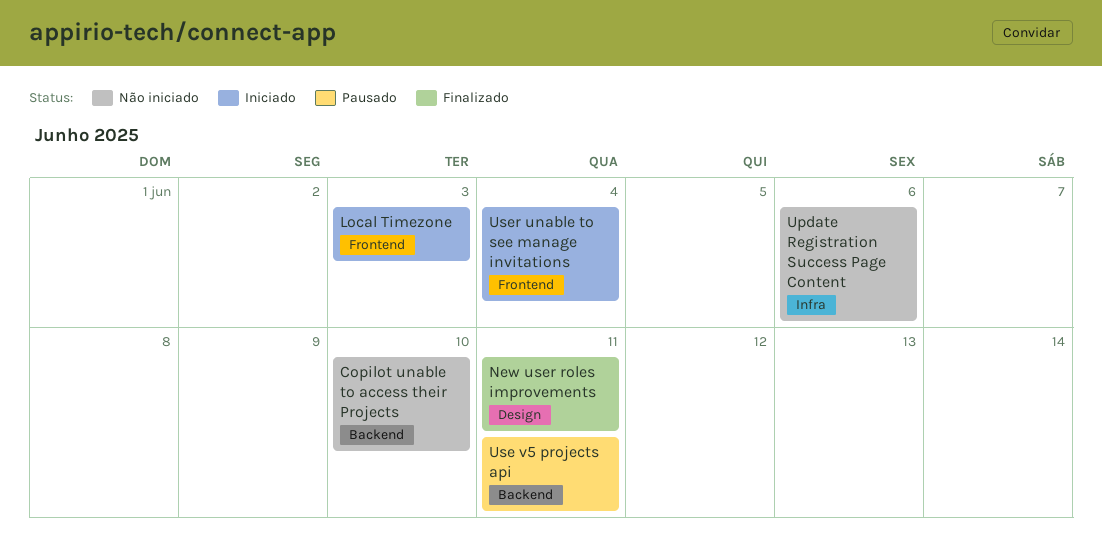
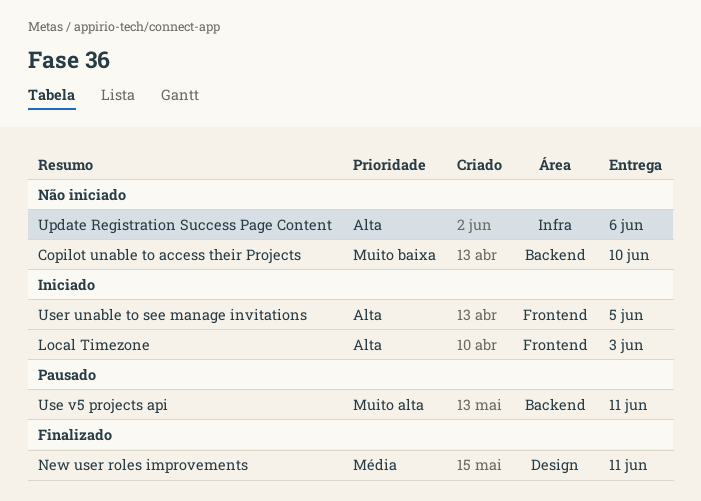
User unable to see manage invitations, due: Jun 4 -> Jun 5

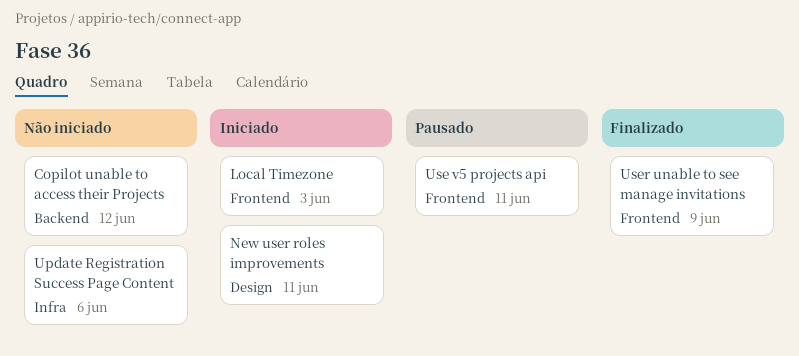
Copilot unable to access their Projects, due: Jun 10 -> Jun 12
New user roles improvements, status: Finalizado -> Iniciado
Use v5 projects api, label: Backend -> Frontend
User unable to see manage invitations, status: Iniciado -> Finalizado
User unable to see manage invitations, due: Jun 5 -> Jun 9

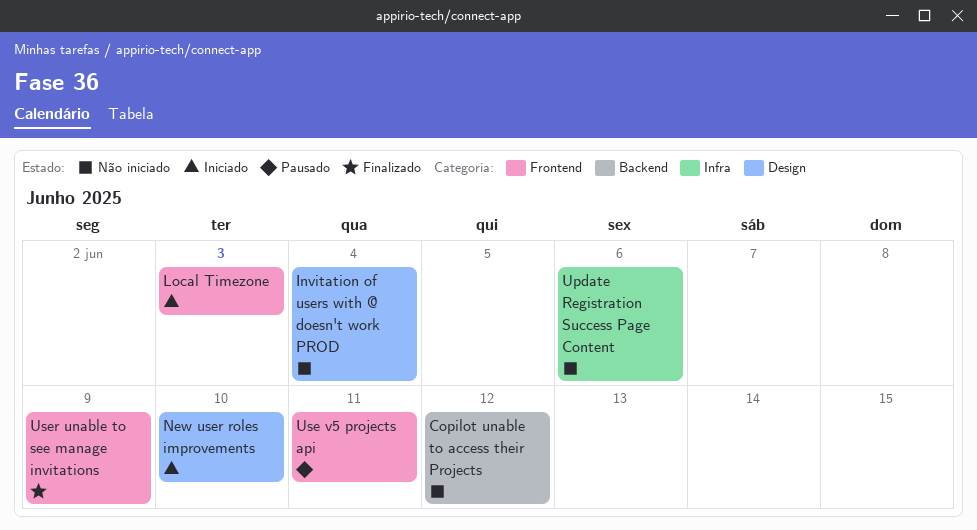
Invitation of users with @ doesn't work PROD: none -> present
New user roles improvements, due: Jun 11 -> Jun 10

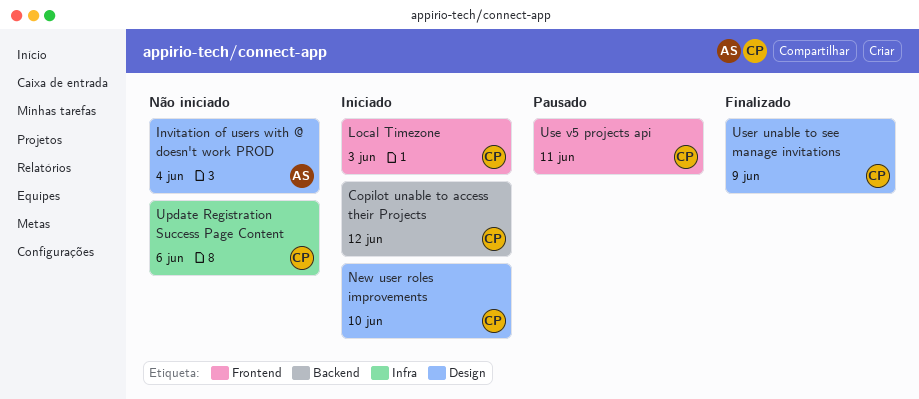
Copilot unable to access their Projects, status: Não iniciado -> Iniciado
User unable to see manage invitations, label: Frontend -> Design

